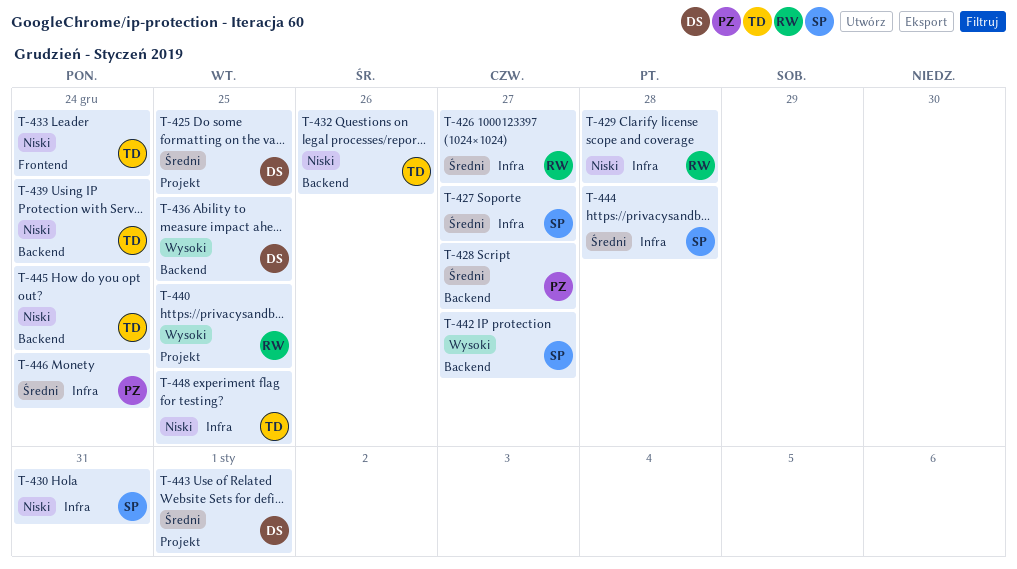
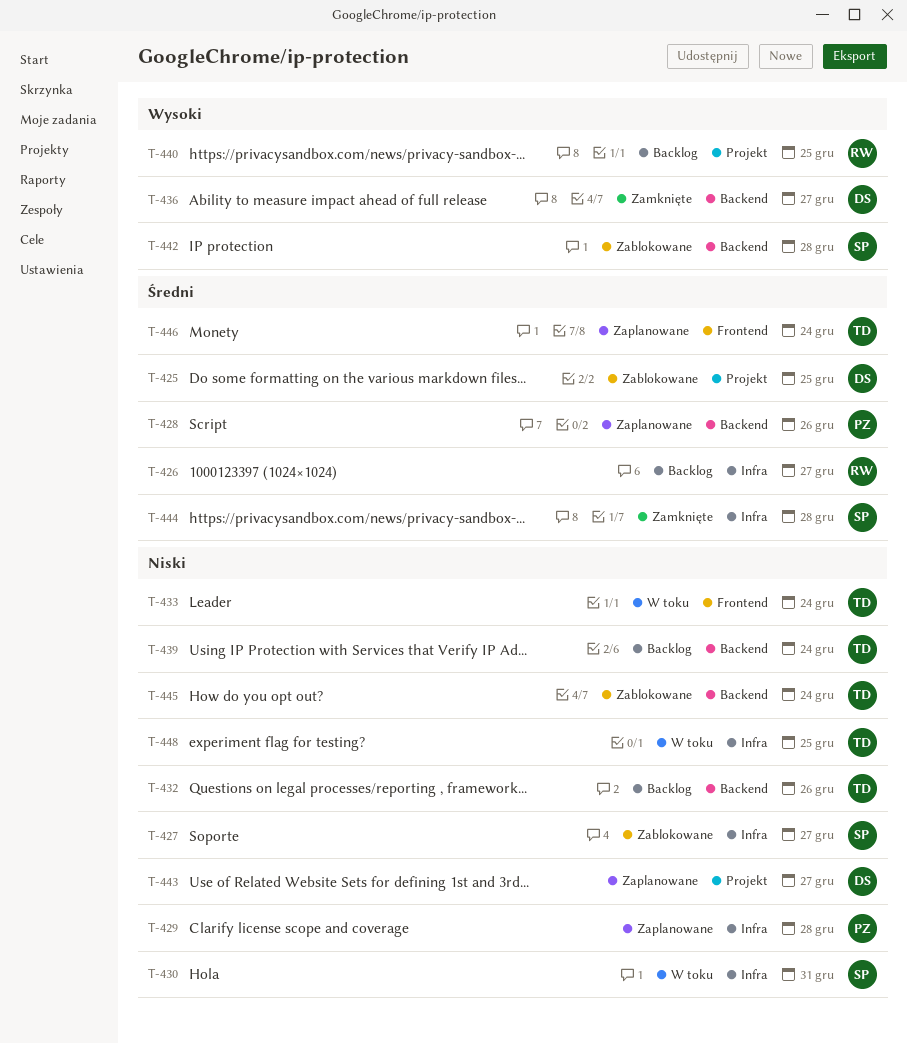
T-427, priority: Średni -> Niski
T-428, due: Dec 27 -> Dec 26
T-429, owner: RW -> PZ
T-436, due: Dec 25 -> Dec 27
T-442, due: Dec 27 -> Dec 28
T-443, priority: Średni -> Niski
T-443, due: Jan 1 -> Dec 27
T-446, owner: PZ -> TD
T-446, label: Infra -> Frontend

